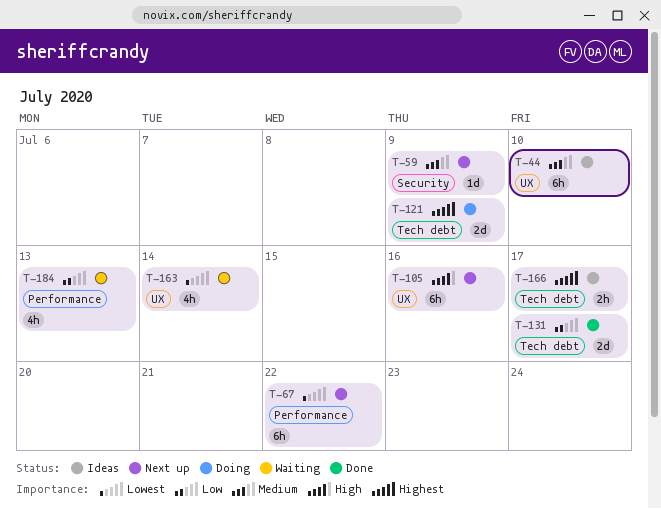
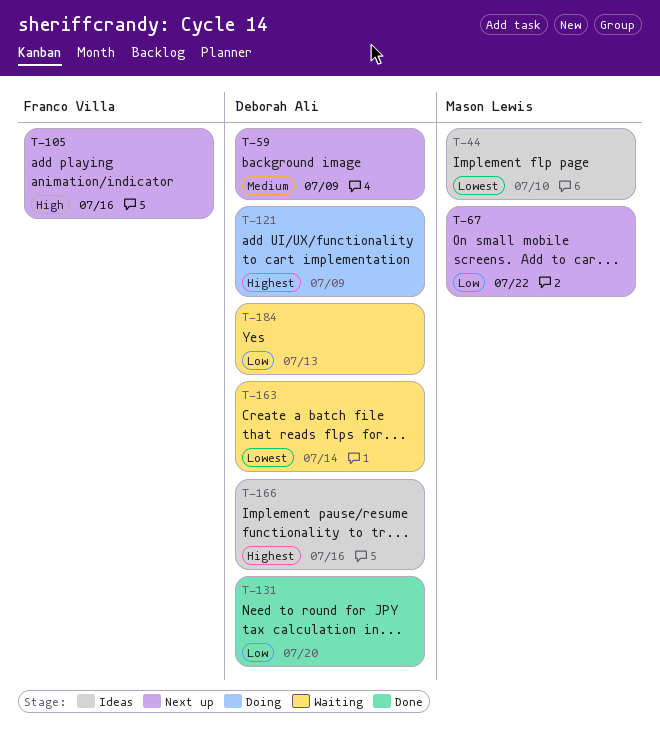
T-44, priority: Medium -> Lowest
T-67, priority: Lowest -> Low
T-131, due: Jul 17 -> Jul 20
T-166, due: Jul 17 -> Jul 16

